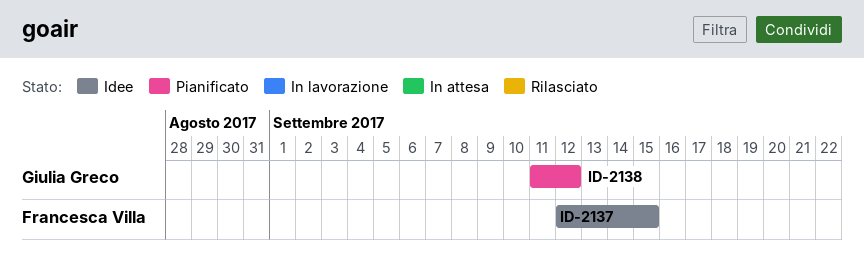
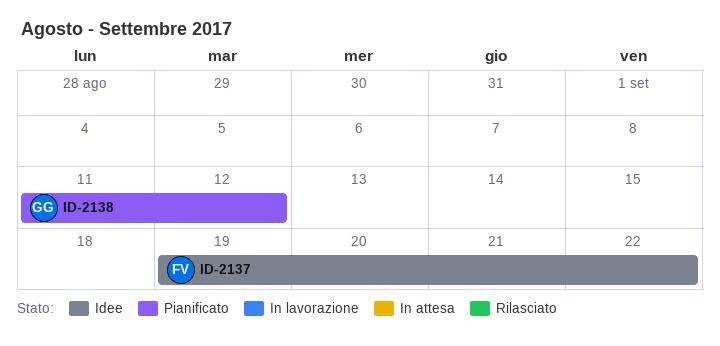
ID-2137, start: Sep 12 -> Sep 19
ID-2137, due: Sep 15 -> Sep 22

